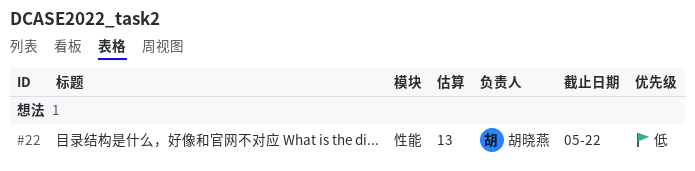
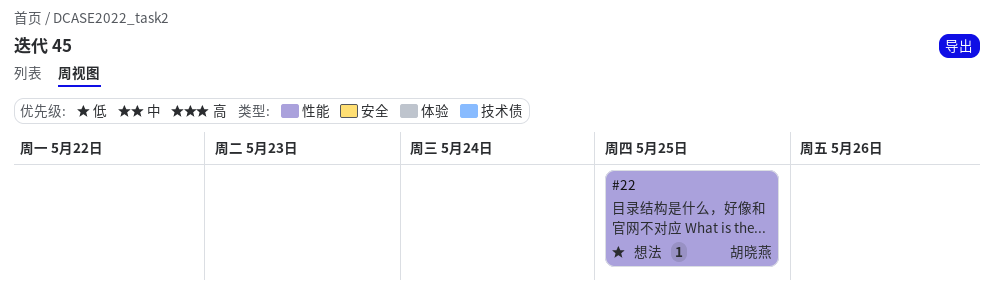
#22, estimate: 13 -> 1
#22, due: May 22 -> May 25

